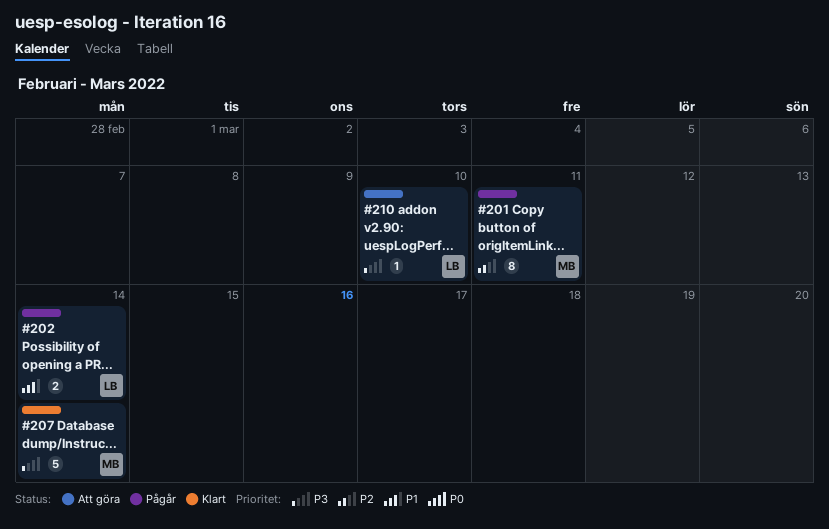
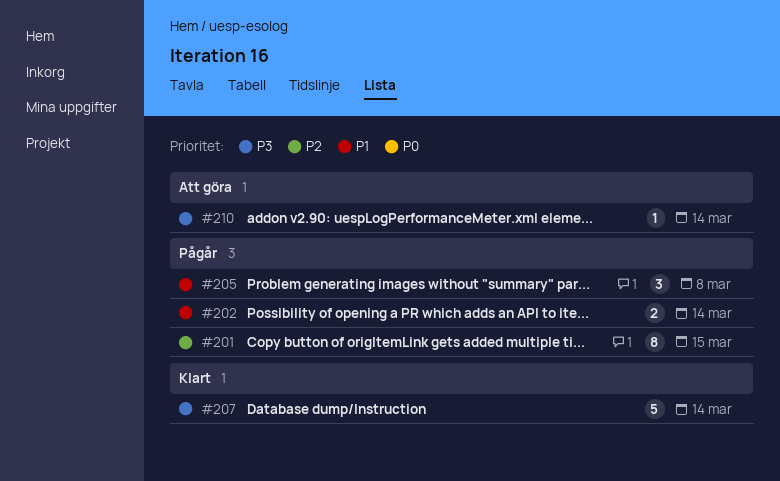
#201, due: Mar 11 -> Mar 15
#205: none -> present
#210, due: Mar 10 -> Mar 14

